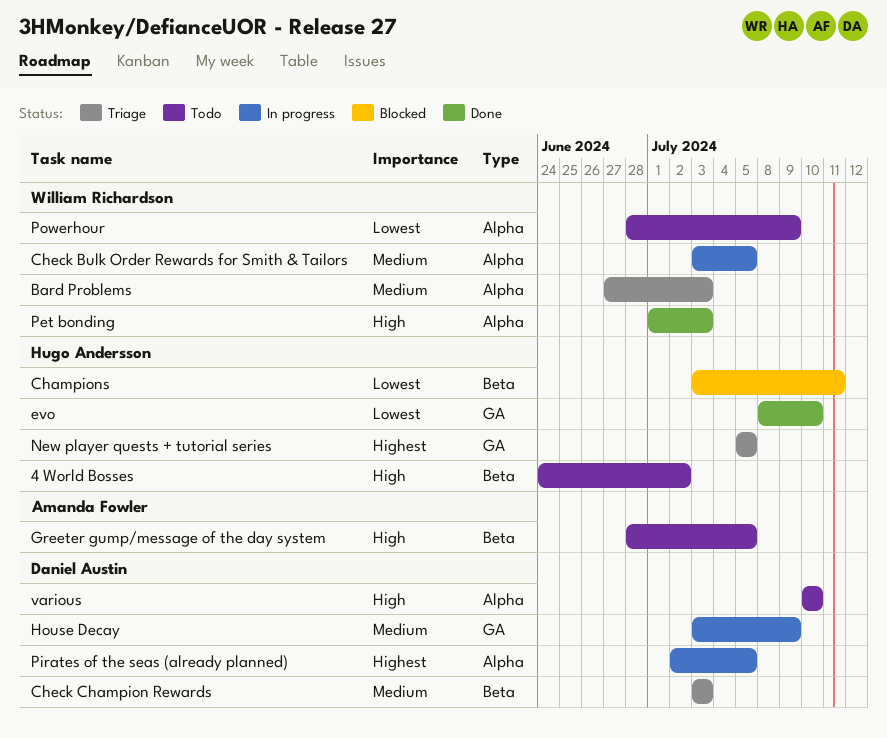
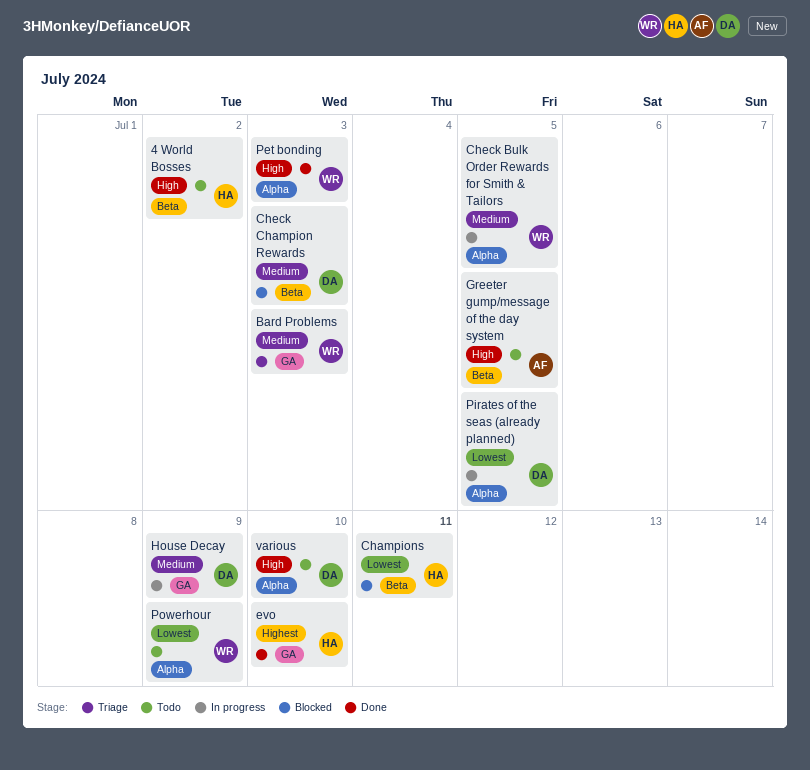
Bard Problems, label: Alpha -> GA
Check Champion Rewards, status: Triage -> Blocked
evo, priority: Lowest -> Highest
New player quests + tutorial series: present -> none
Pirates of the seas (already planned), priority: Highest -> Lowest

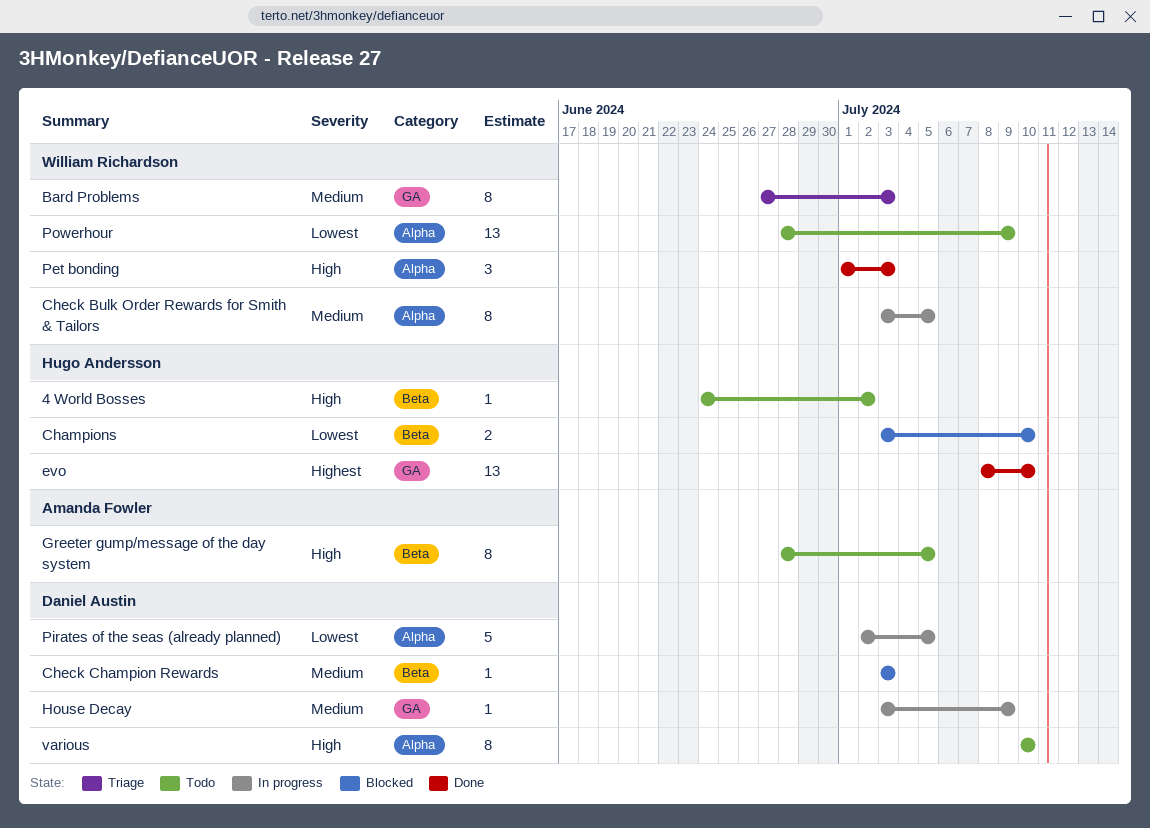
Champions, due: Jul 11 -> Jul 10

